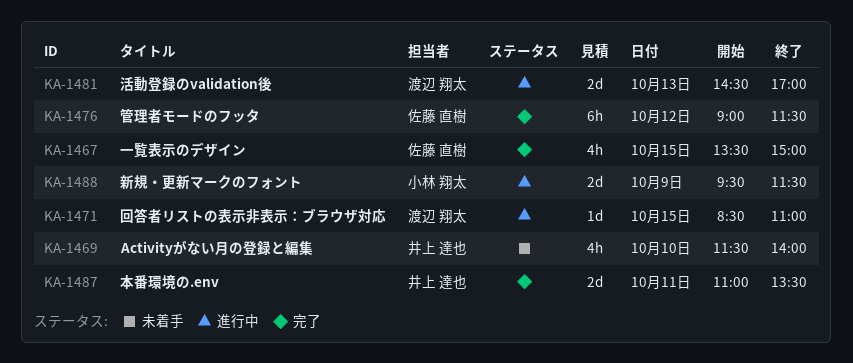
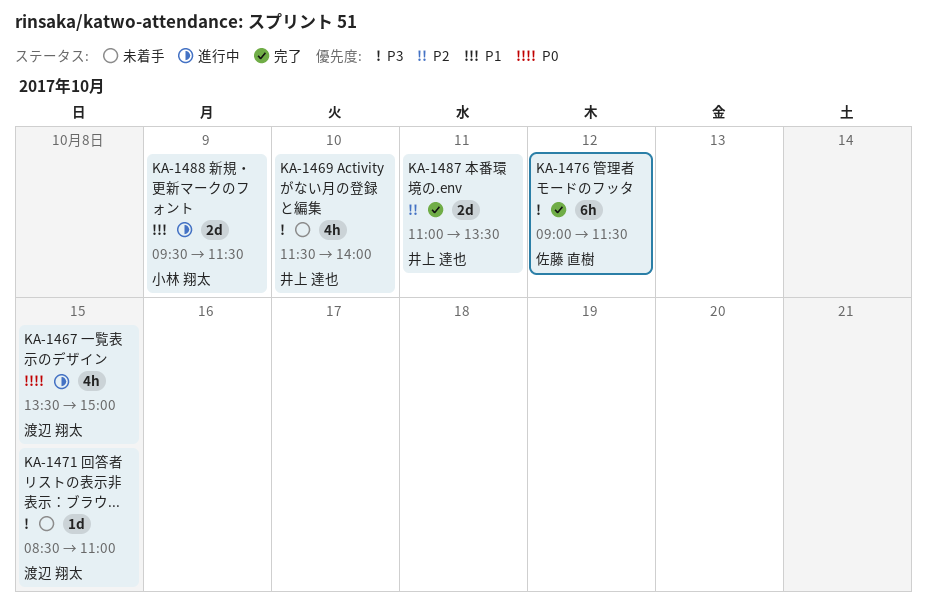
KA-1467, status: 完了 -> 進行中
KA-1467, owner: 佐藤 直樹 -> 渡辺 翔太
KA-1471, status: 進行中 -> 未着手
KA-1481: present -> none

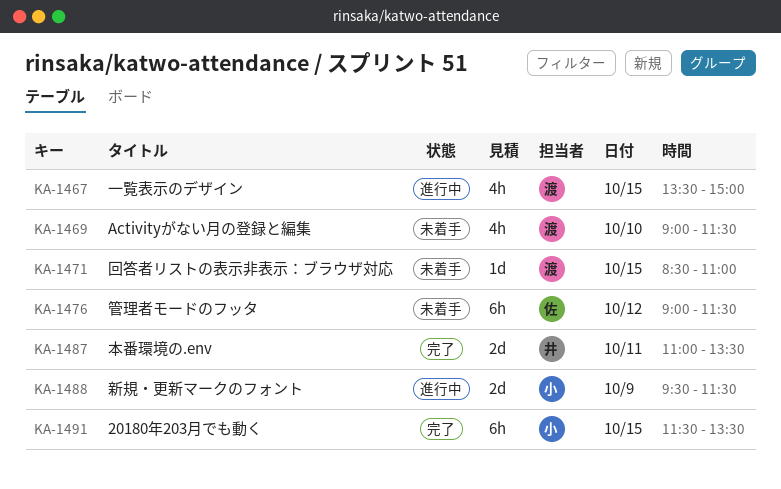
KA-1469, owner: 井上 達也 -> 渡辺 翔太
KA-1469, begins: 11:30 -> 09:00
KA-1469, ends: 14:00 -> 11:30
KA-1476, status: 完了 -> 未着手
KA-1491: none -> present

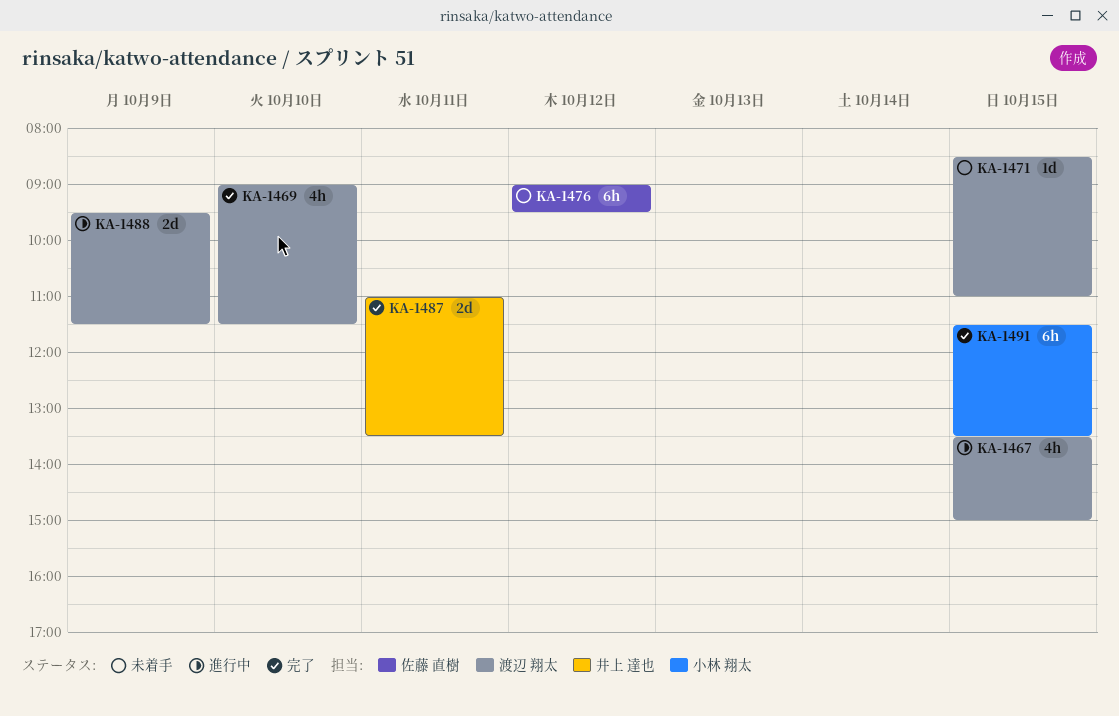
KA-1469, status: 未着手 -> 完了
KA-1476, ends: 11:30 -> 09:30
KA-1488, owner: 小林 翔太 -> 渡辺 翔太

